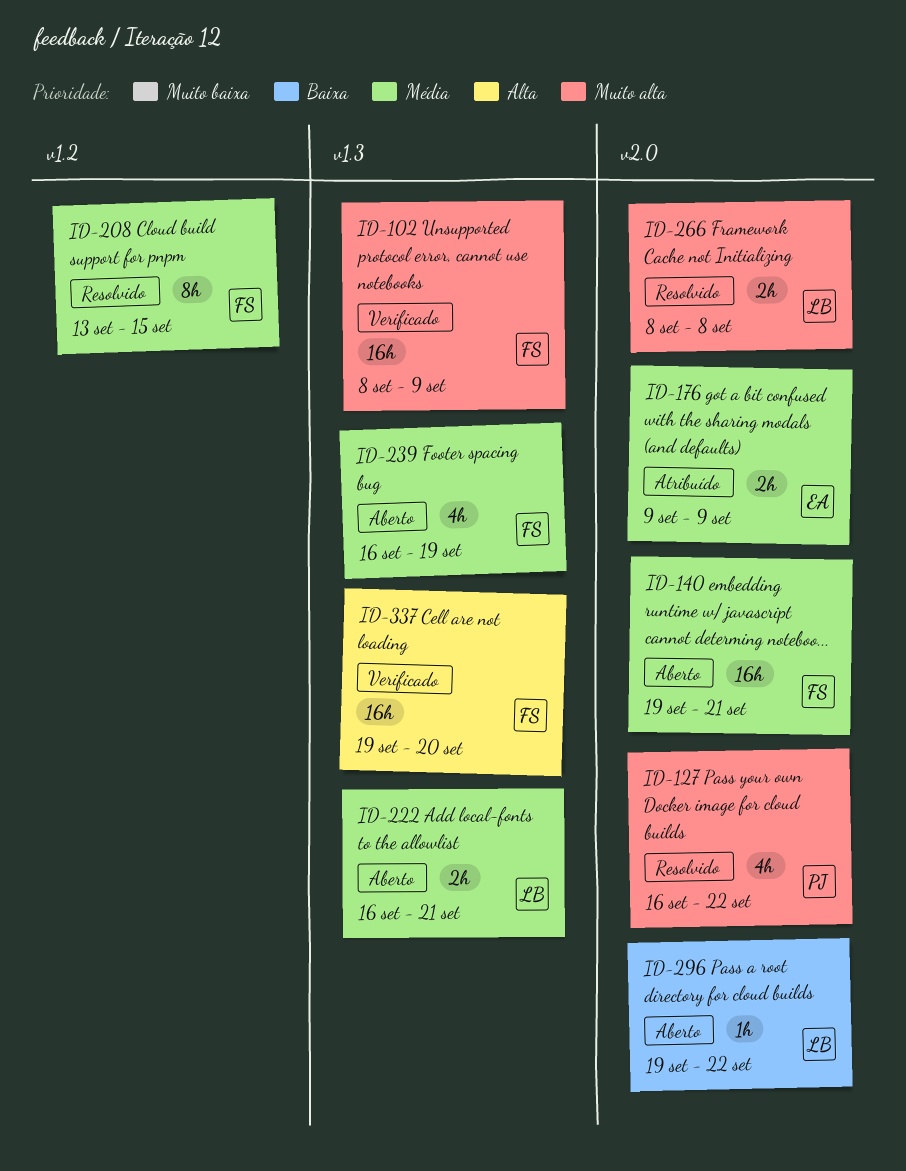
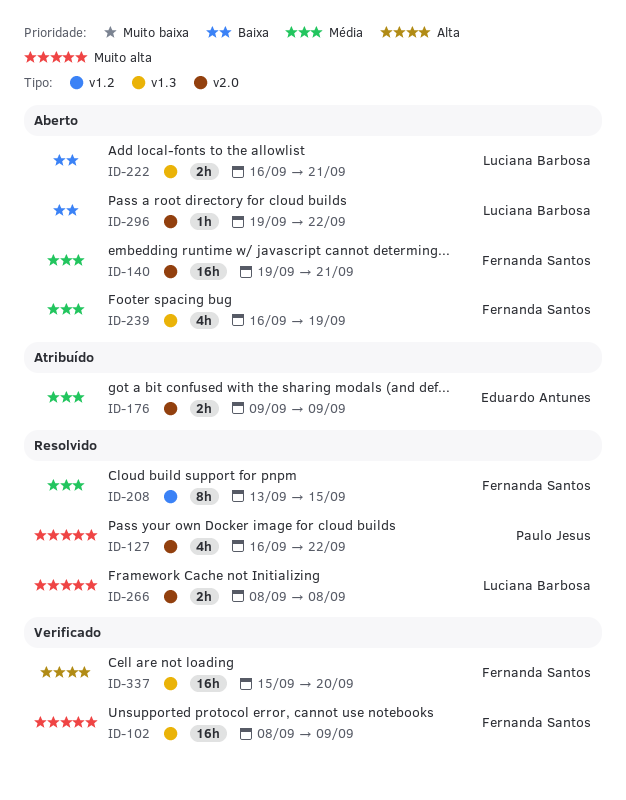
ID-222, priority: Média -> Baixa
ID-337, start: Sep 19 -> Sep 15

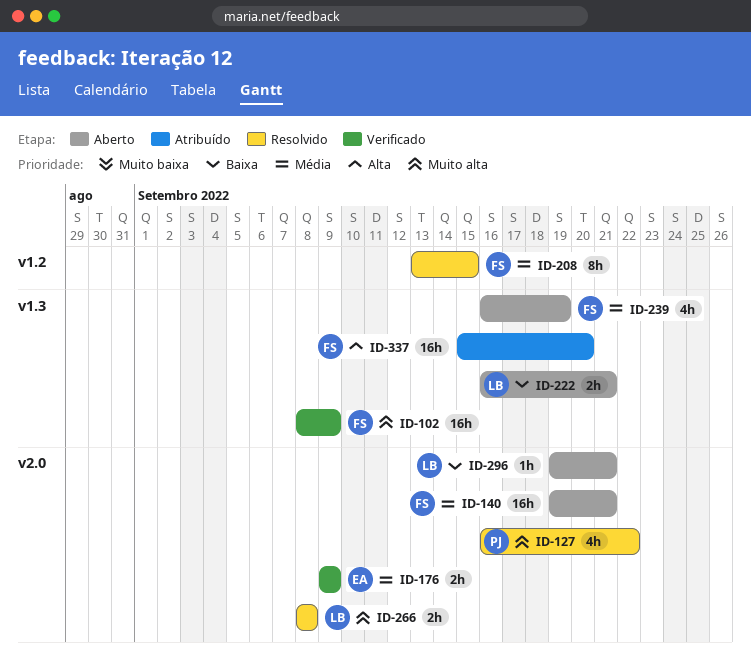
ID-176, status: Atribuído -> Verificado
ID-296, due: Sep 22 -> Sep 21
ID-337, status: Verificado -> Atribuído

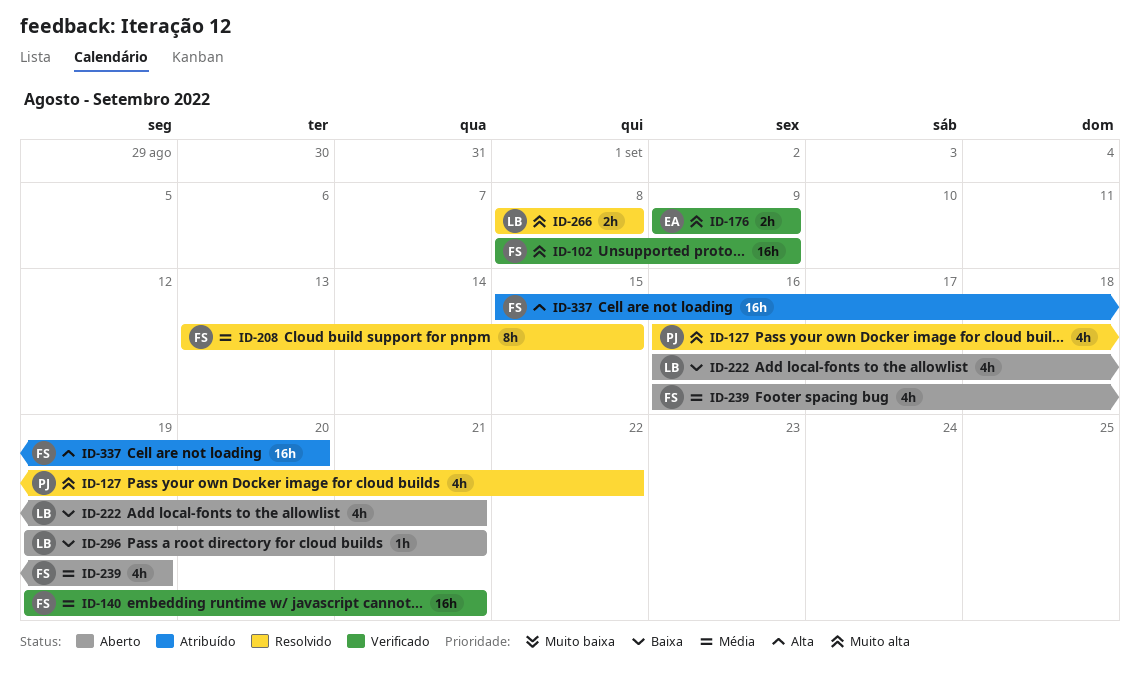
ID-140, status: Aberto -> Verificado
ID-176, priority: Média -> Muito alta
ID-222, estimate: 2h -> 4h

